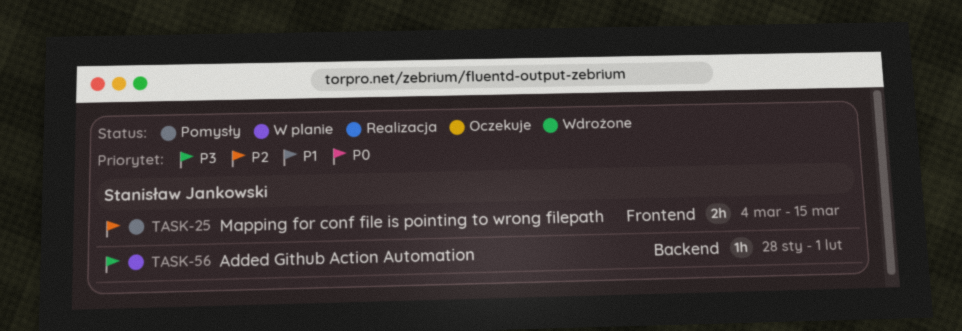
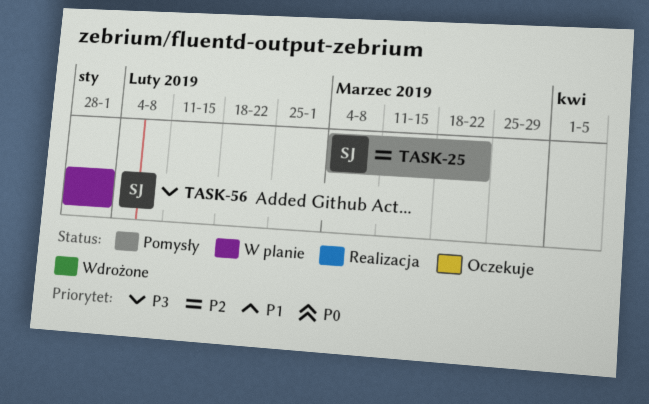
TASK-25, due: Mar 15 -> Mar 22

